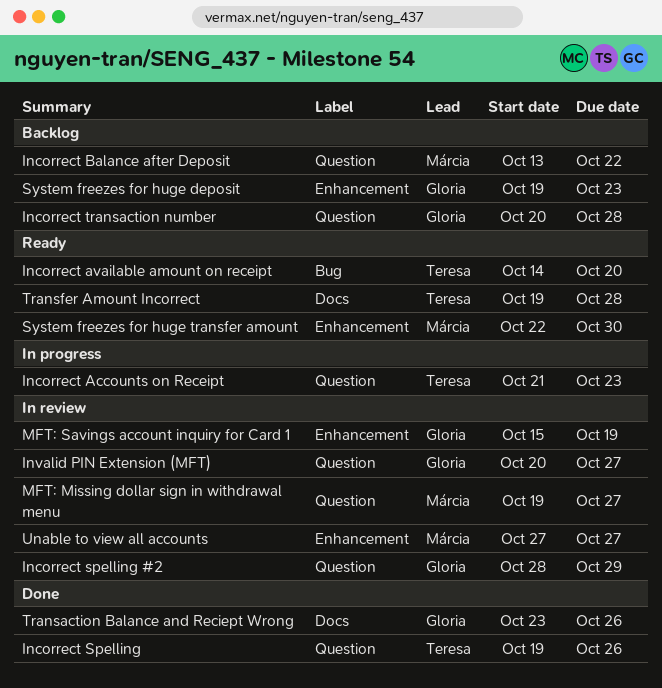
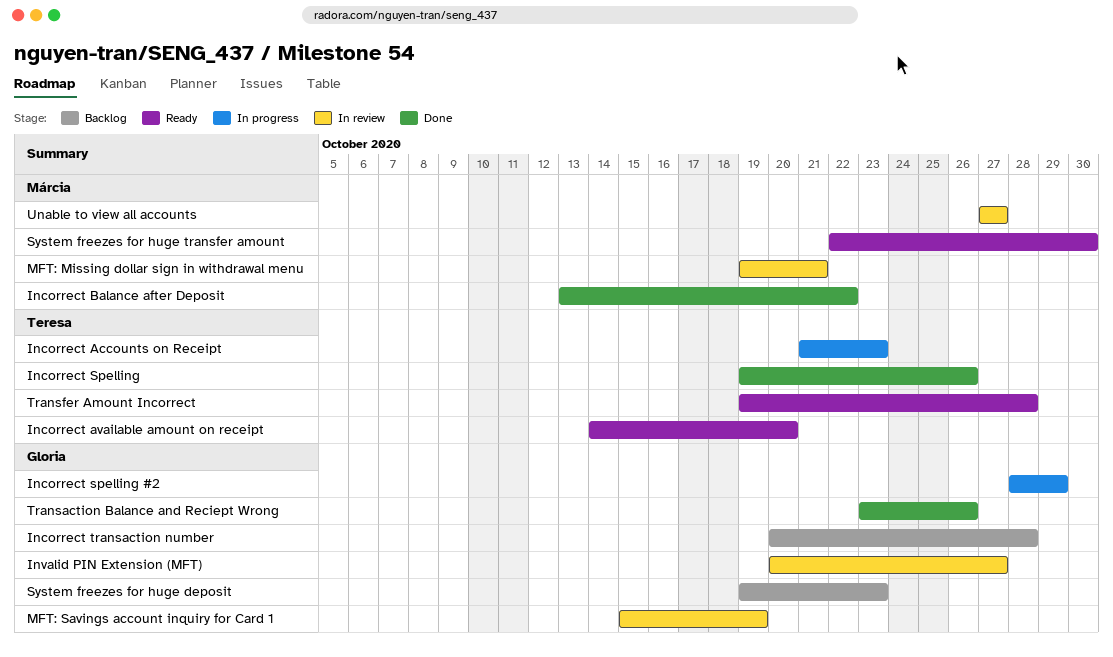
Incorrect Balance after Deposit, status: Backlog -> Done
Incorrect spelling #2, status: In review -> In progress
MFT: Missing dollar sign in withdrawal menu, due: Oct 27 -> Oct 21

